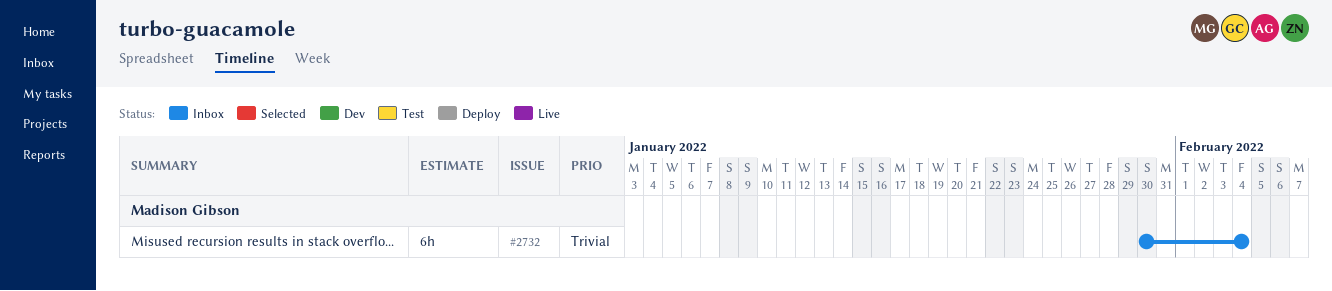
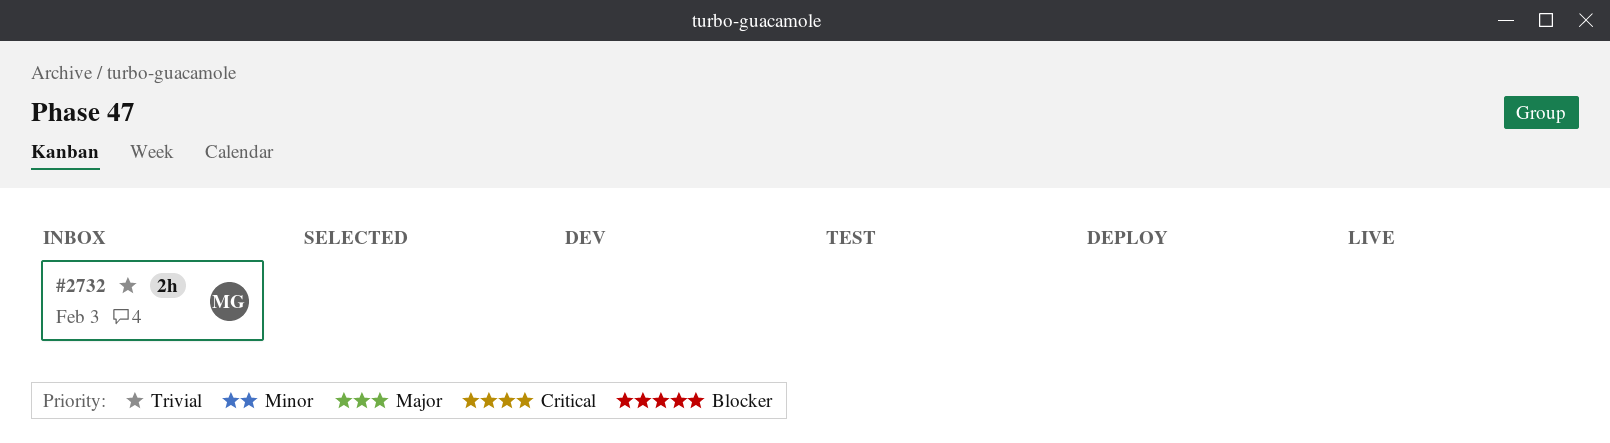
#2732, estimate: 6h -> 2h
#2732, due: Feb 4 -> Feb 3

